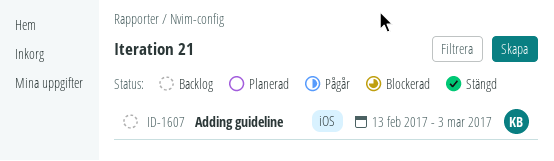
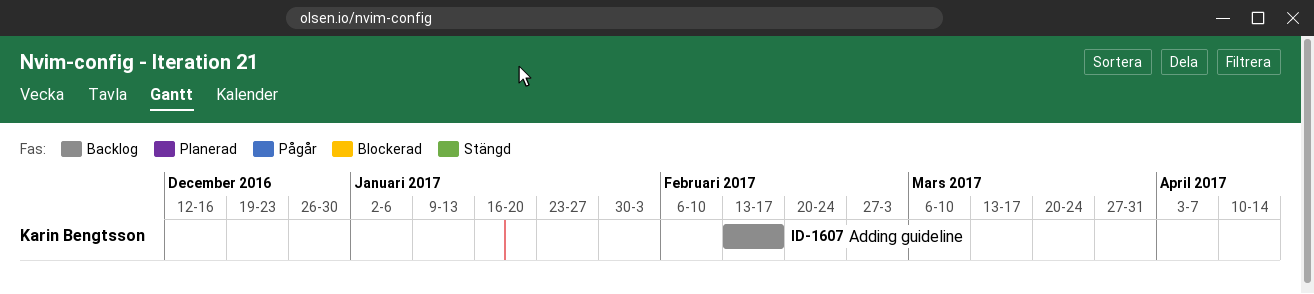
ID-1607, due: Mar 3 -> Feb 17

